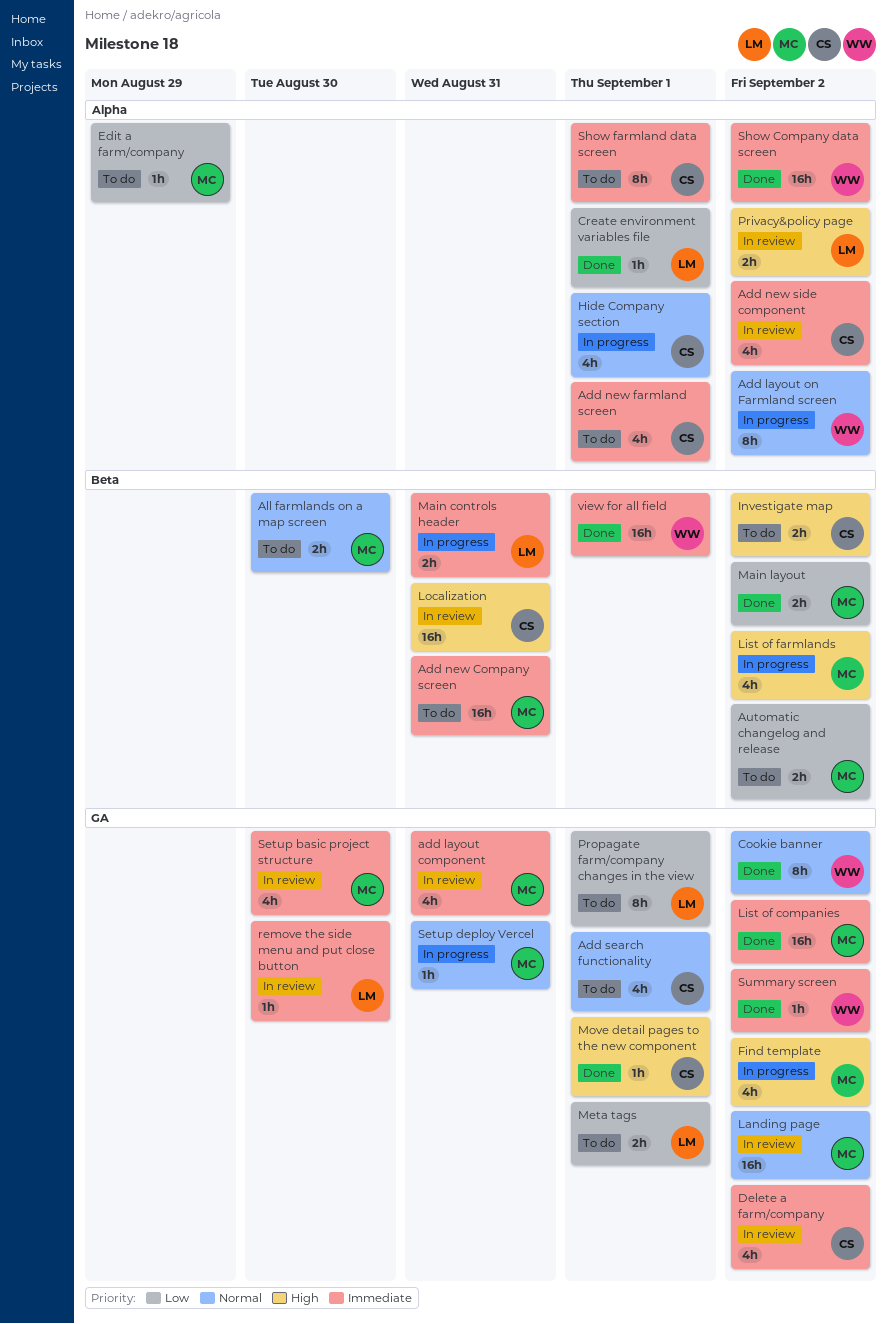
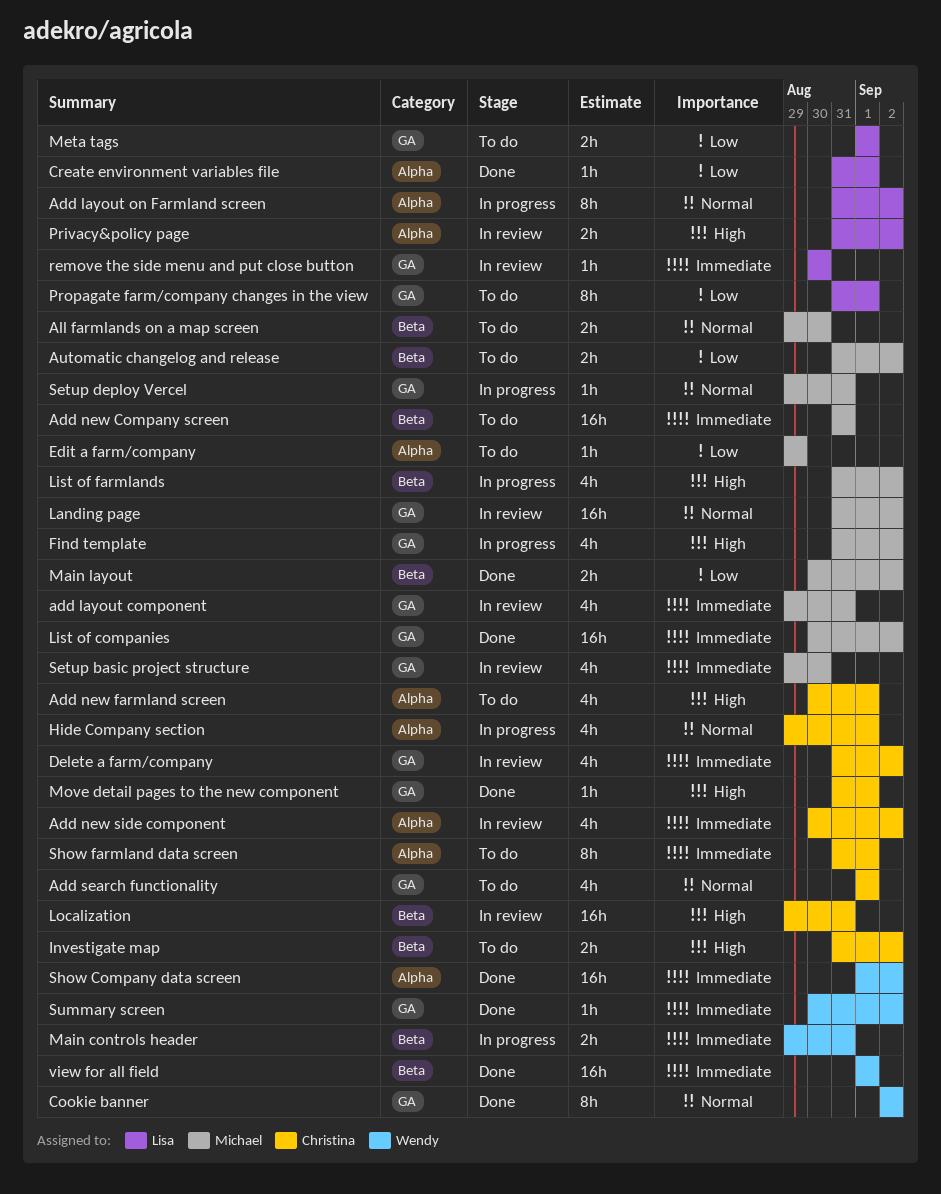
Add layout on Farmland screen, owner: Wendy -> Lisa
Add new farmland screen, priority: Immediate -> High
Main controls header, owner: Lisa -> Wendy

